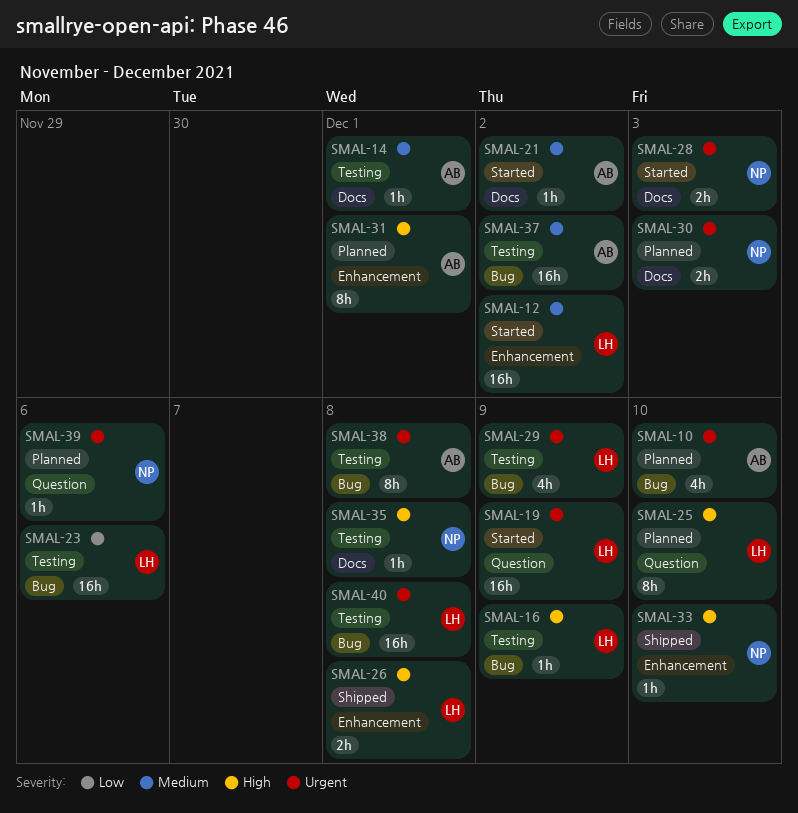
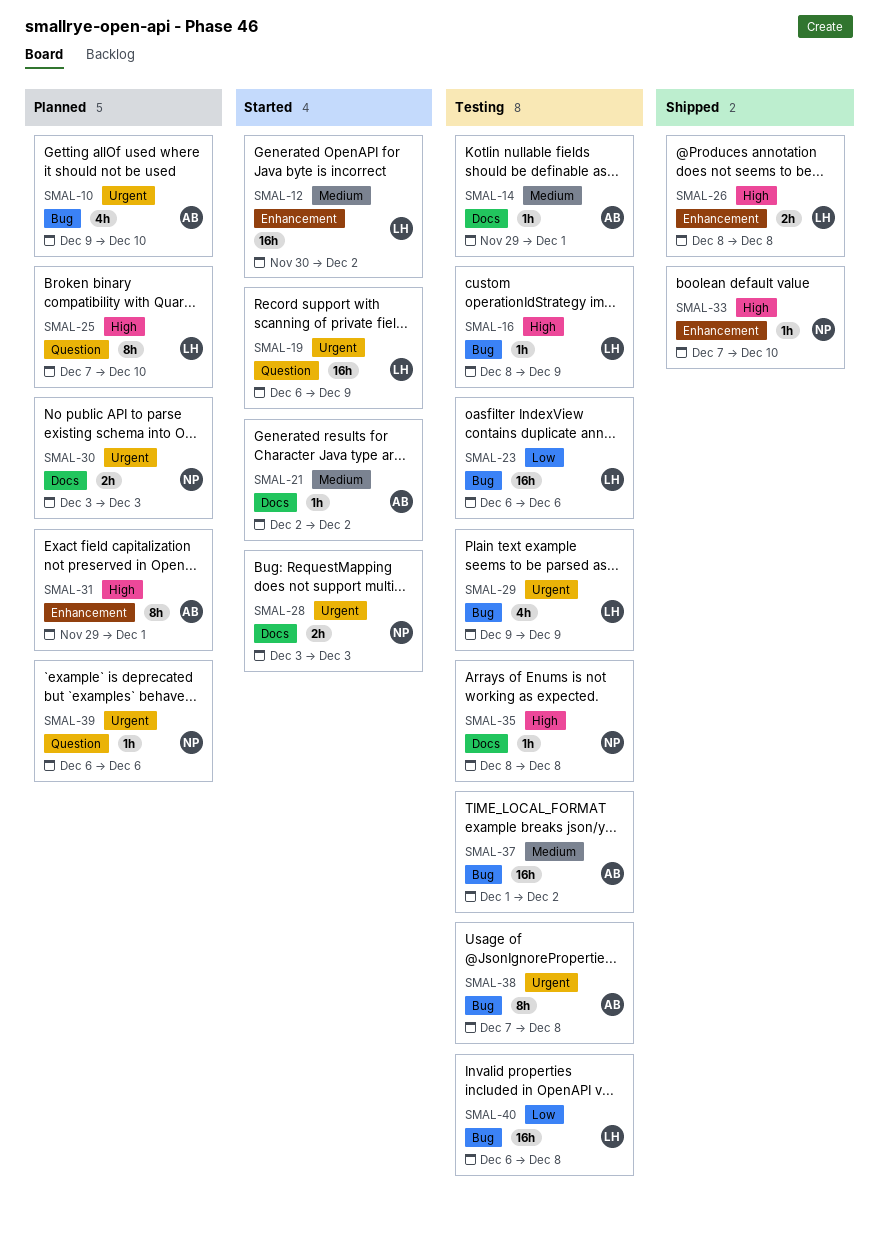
SMAL-40, priority: Urgent -> Low

